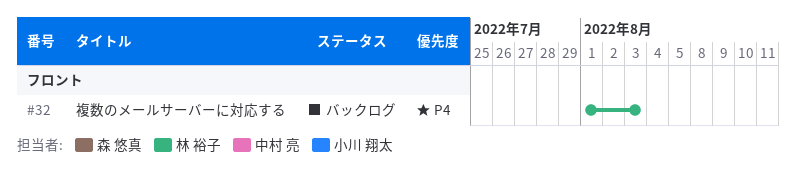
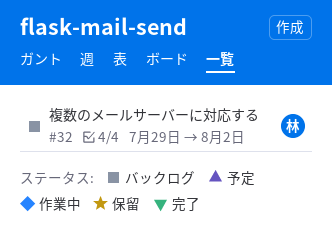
#32, start: Aug 1 -> Jul 29
#32, due: Aug 3 -> Aug 2

